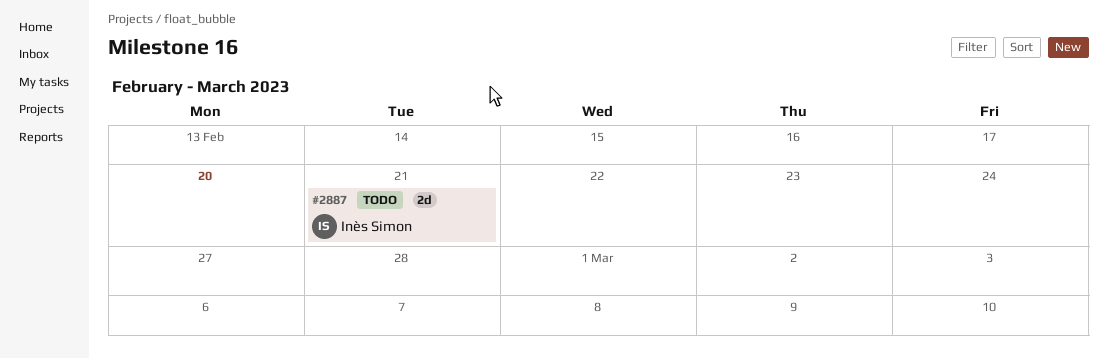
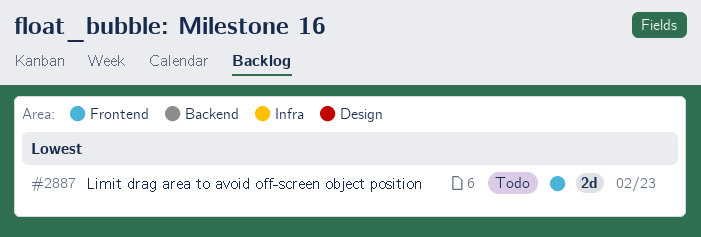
#2887, due: Feb 21 -> Feb 23

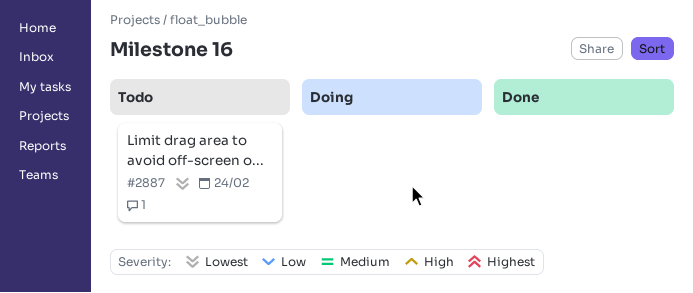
#2887, due: Feb 23 -> Feb 24

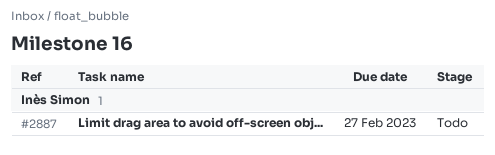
#2887, due: Feb 24 -> Feb 27

